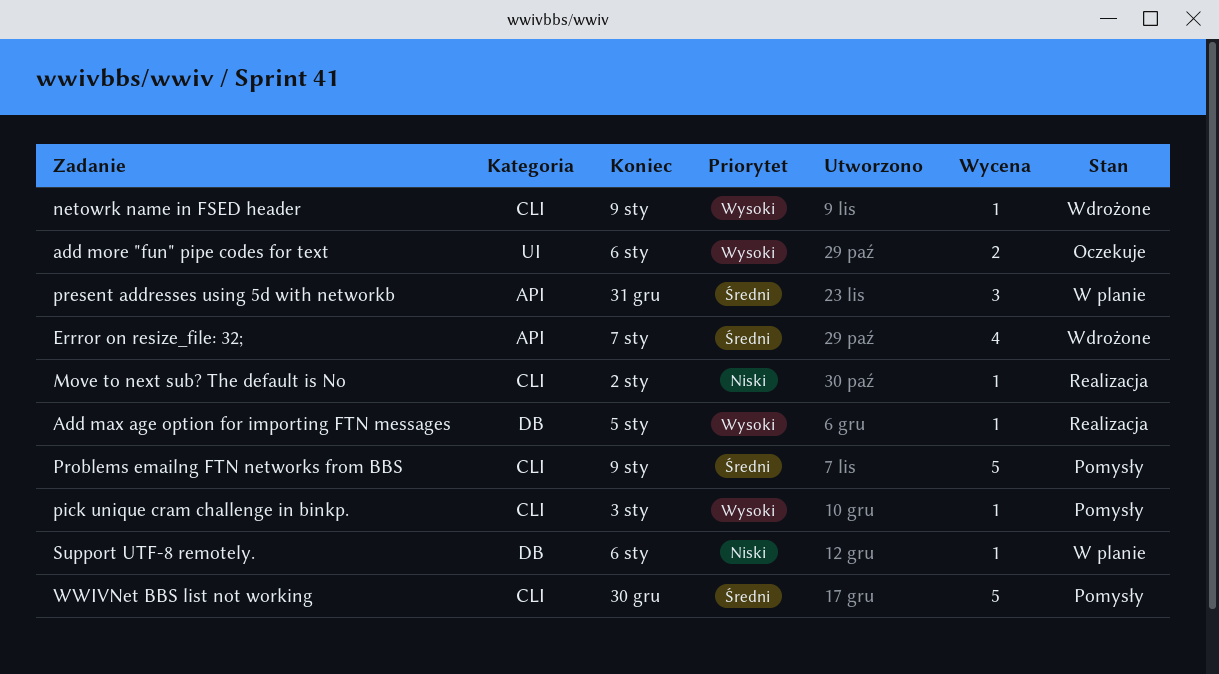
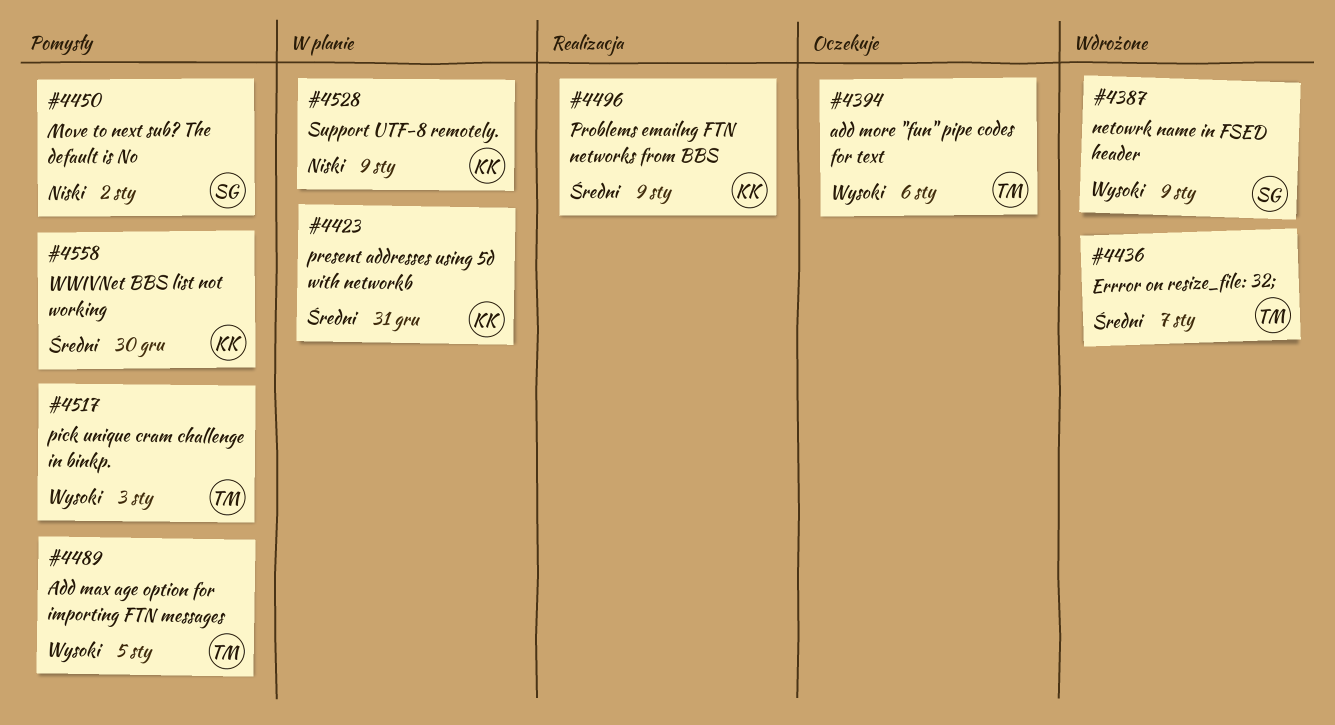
Add max age option for importing FTN messages, status: Realizacja -> Pomysły
Move to next sub? The default is No, status: Realizacja -> Pomysły
Problems emailng FTN networks from BBS, status: Pomysły -> Realizacja
Support UTF-8 remotely., due: Jan 6 -> Jan 9

